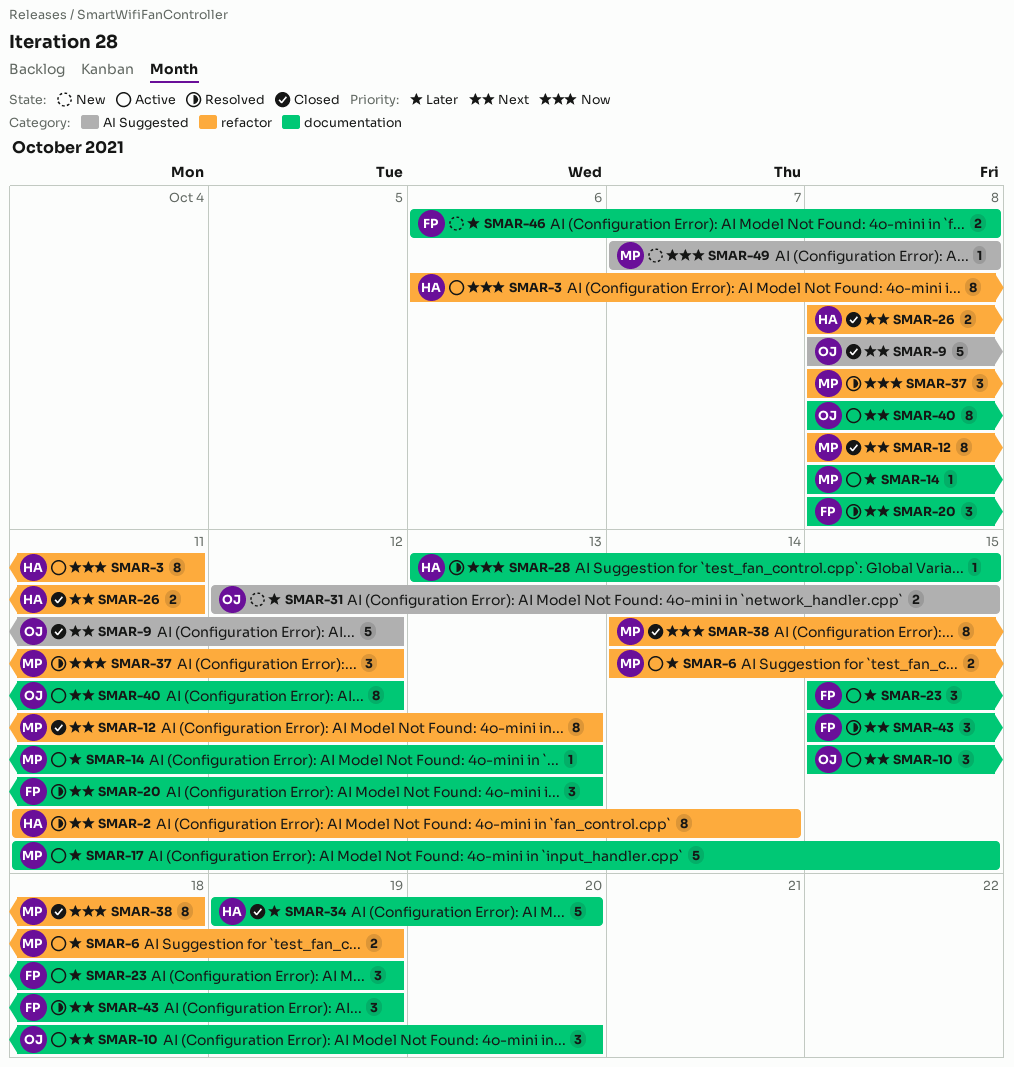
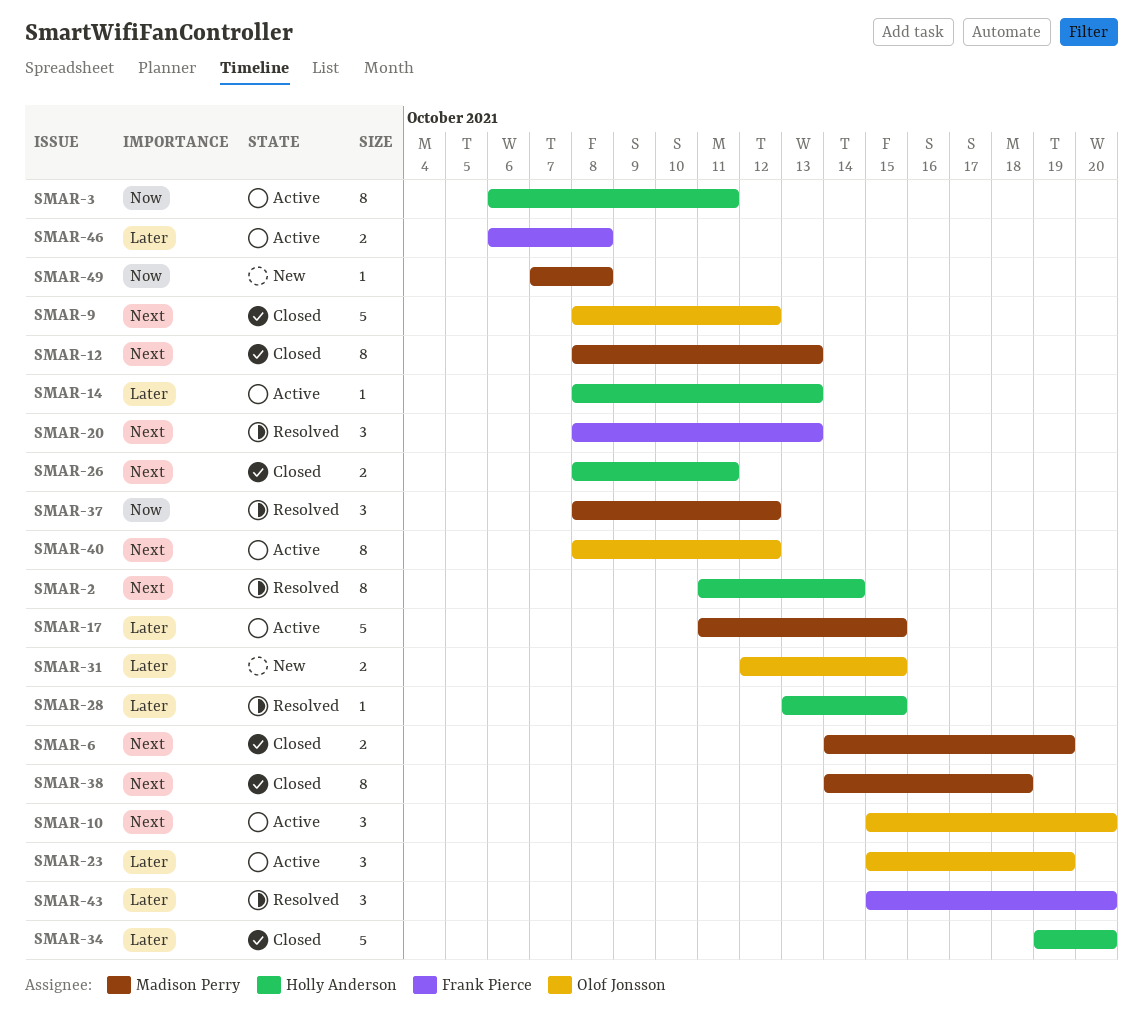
SMAR-6, status: Active -> Closed
SMAR-6, priority: Later -> Next
SMAR-14, owner: Madison Perry -> Holly Anderson
SMAR-23, owner: Frank Pierce -> Olof Jonsson
SMAR-28, priority: Now -> Later
SMAR-38, priority: Now -> Next
SMAR-43, priority: Next -> Later
SMAR-43, due: Oct 19 -> Oct 20
SMAR-46, status: New -> Active

